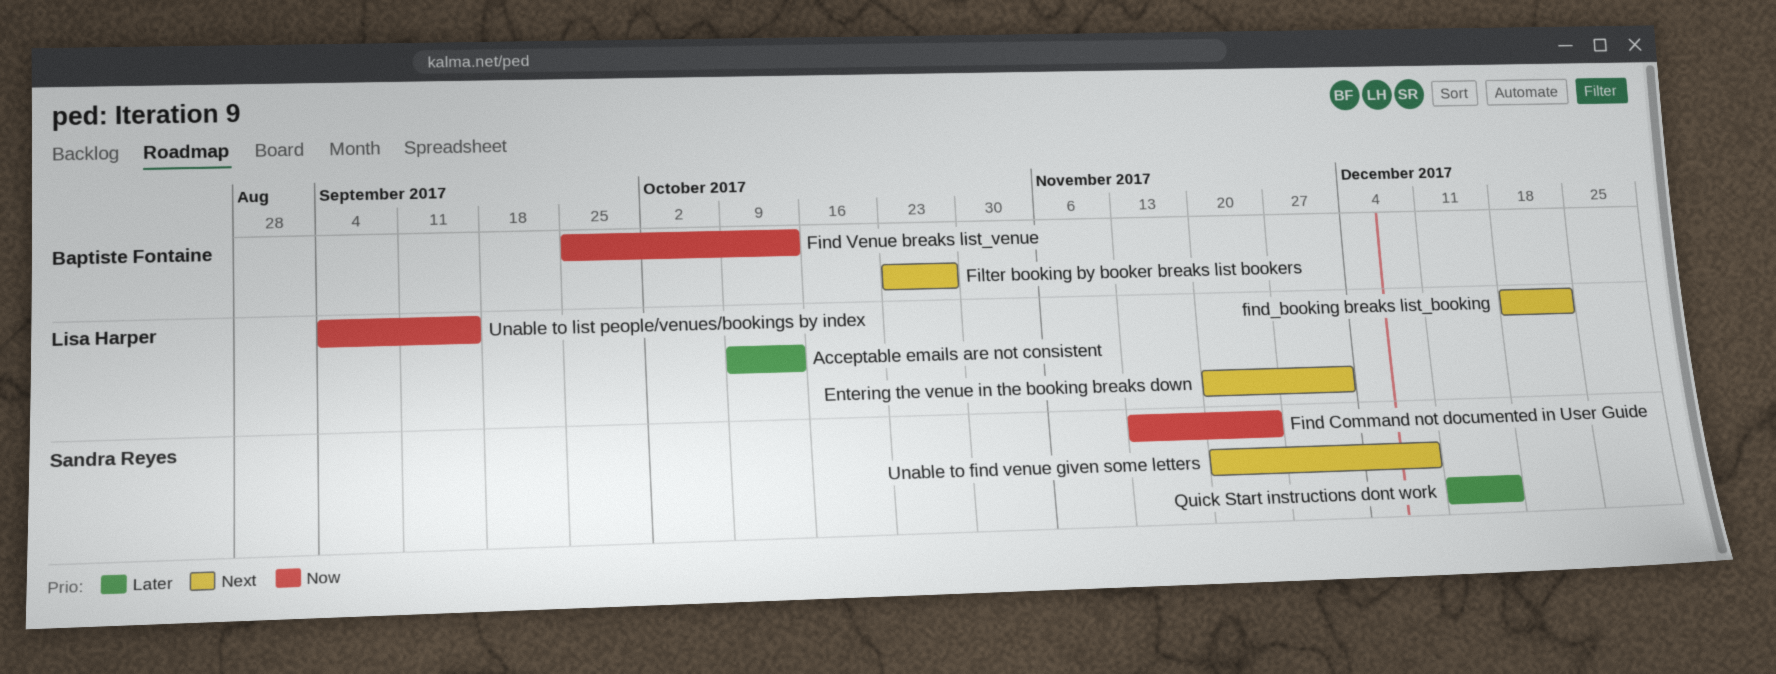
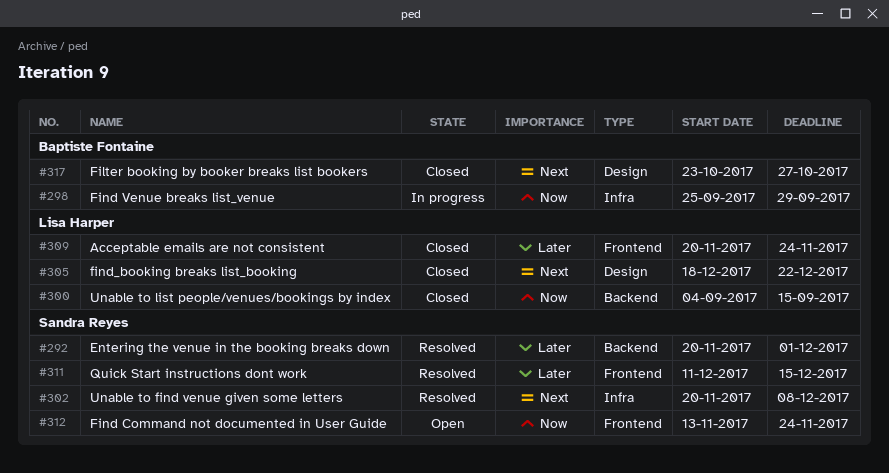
Acceptable emails are not consistent, start: Oct 9 -> Nov 20
Acceptable emails are not consistent, due: Oct 13 -> Nov 24
Entering the venue in the booking breaks down, owner: Lisa Harper -> Sandra Reyes
Entering the venue in the booking breaks down, priority: Next -> Later
Find Venue breaks list_venue, due: Oct 13 -> Sep 29

